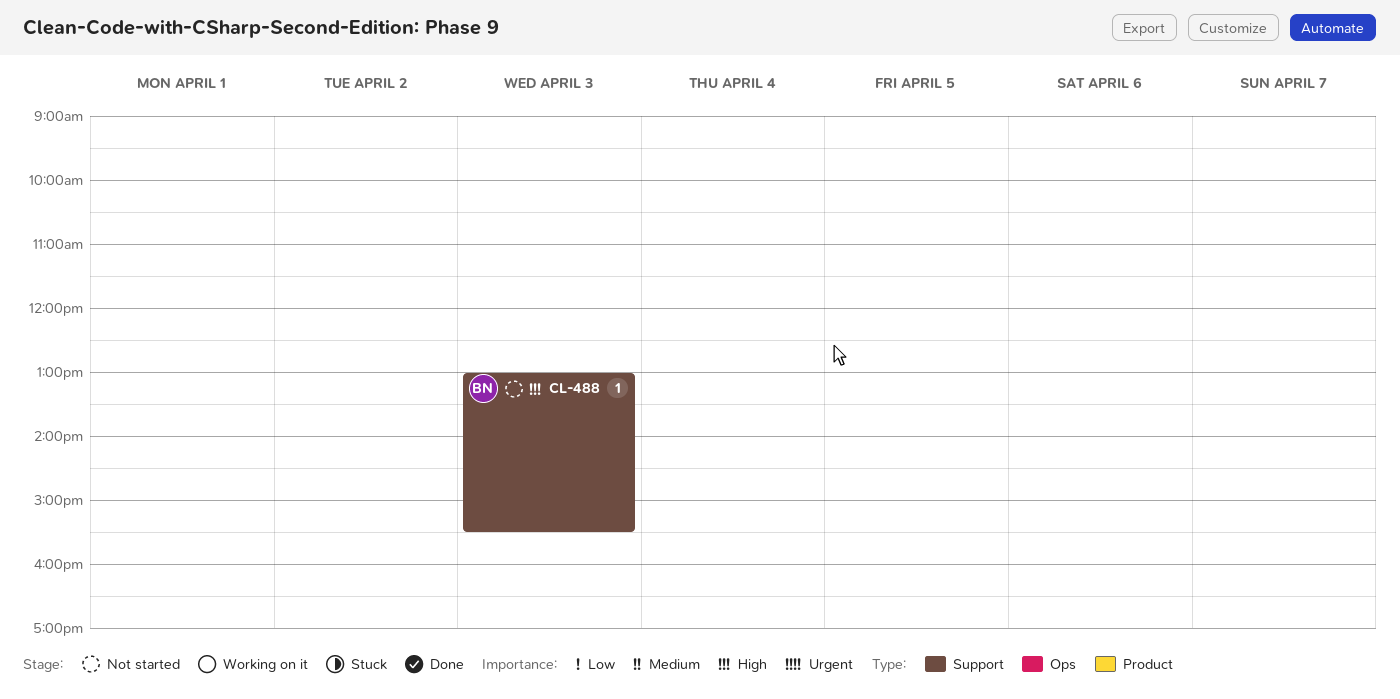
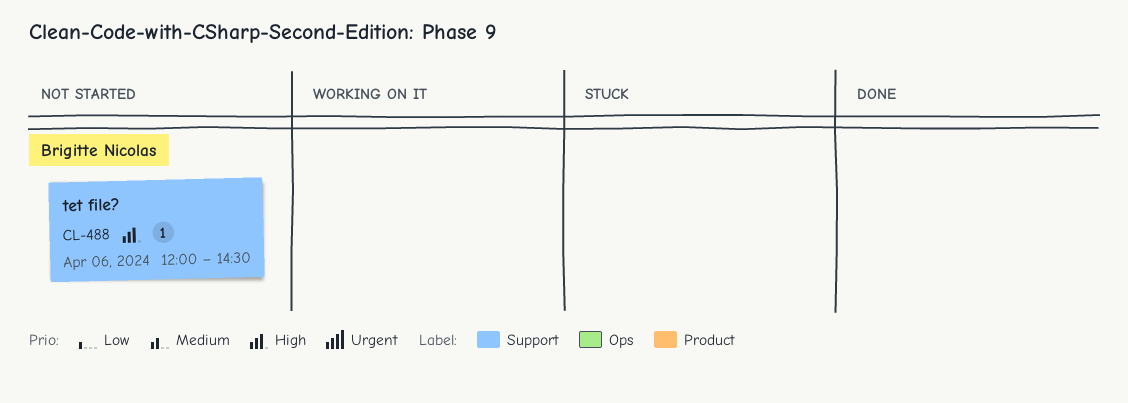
CL-488, day: Apr 3 -> Apr 6
CL-488, begins: 13:00 -> 12:00
CL-488, ends: 15:30 -> 14:30

